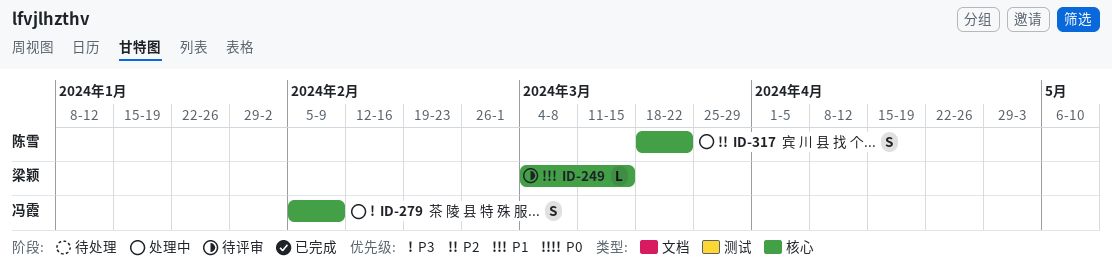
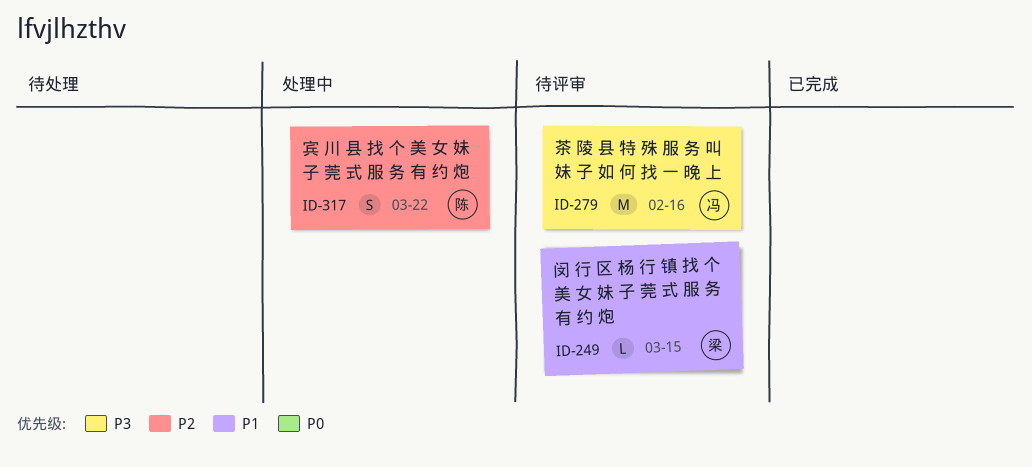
ID-279, status: 处理中 -> 待评审
ID-279, estimate: S -> M
ID-279, due: Feb 9 -> Feb 16

